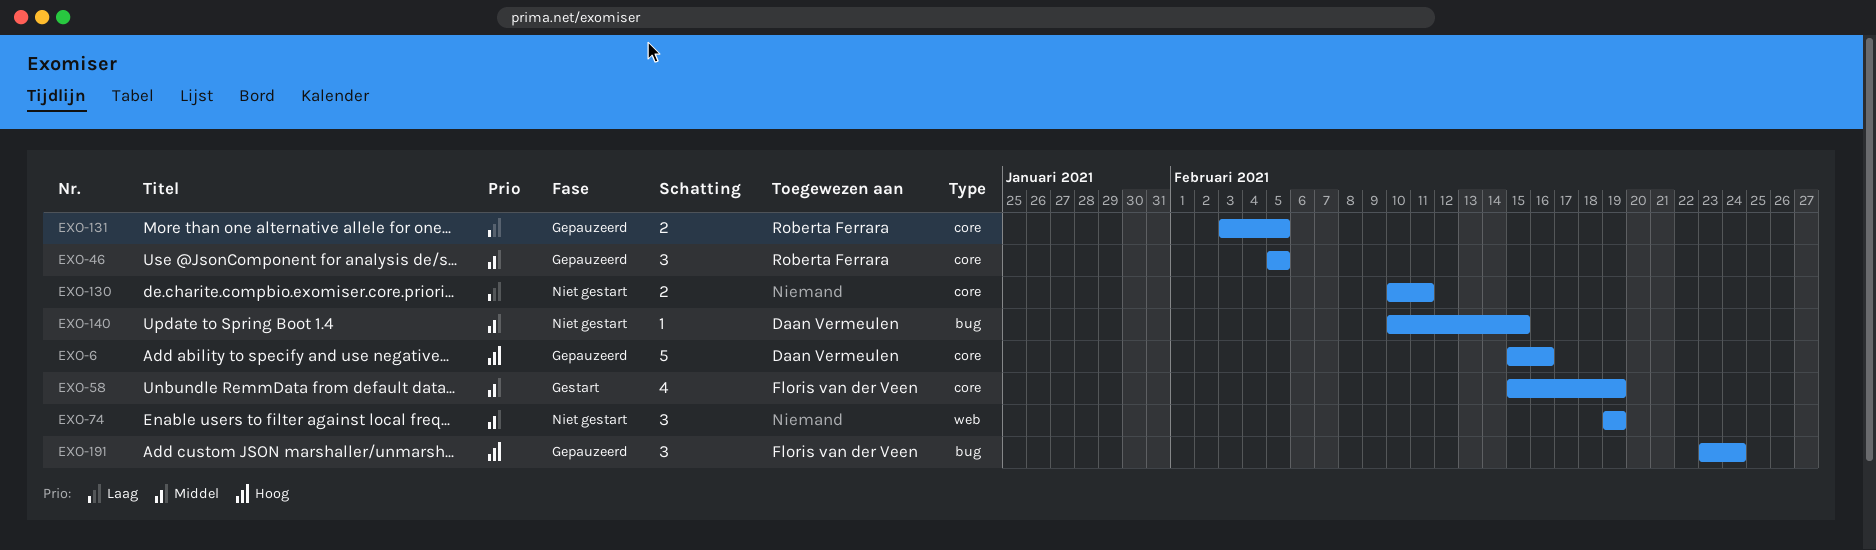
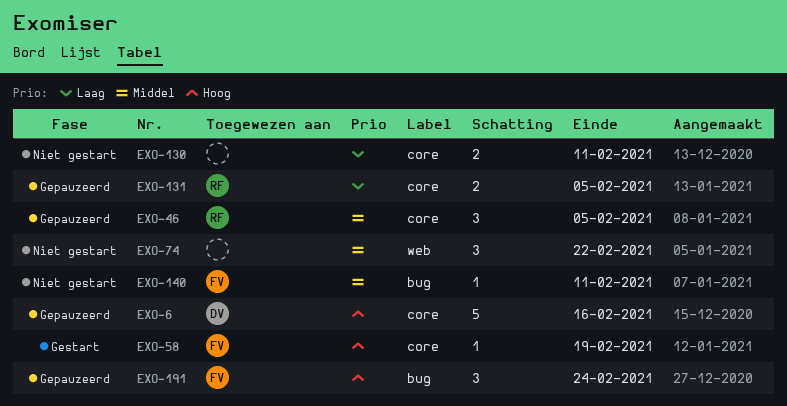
EXO-58, priority: Middel -> Hoog
EXO-58, estimate: 4 -> 1
EXO-74, due: Feb 19 -> Feb 22
EXO-140, owner: Daan Vermeulen -> Floris van der Veen
EXO-140, due: Feb 15 -> Feb 11

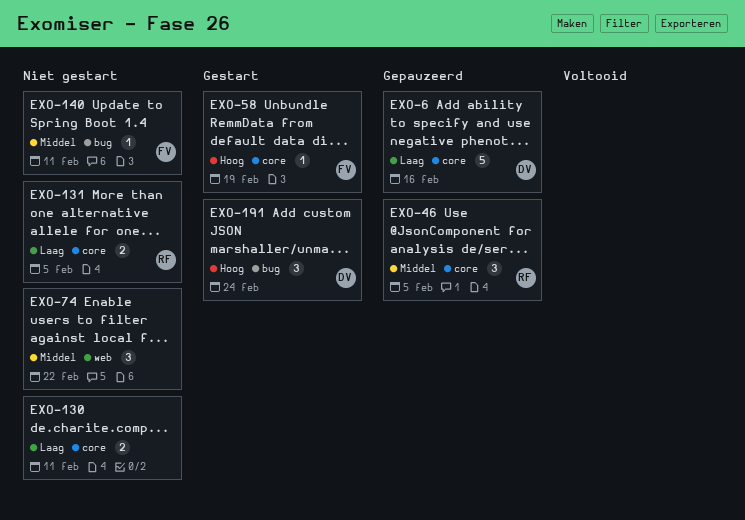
EXO-6, priority: Hoog -> Laag
EXO-131, status: Gepauzeerd -> Niet gestart
EXO-191, status: Gepauzeerd -> Gestart
EXO-191, owner: FV -> DV

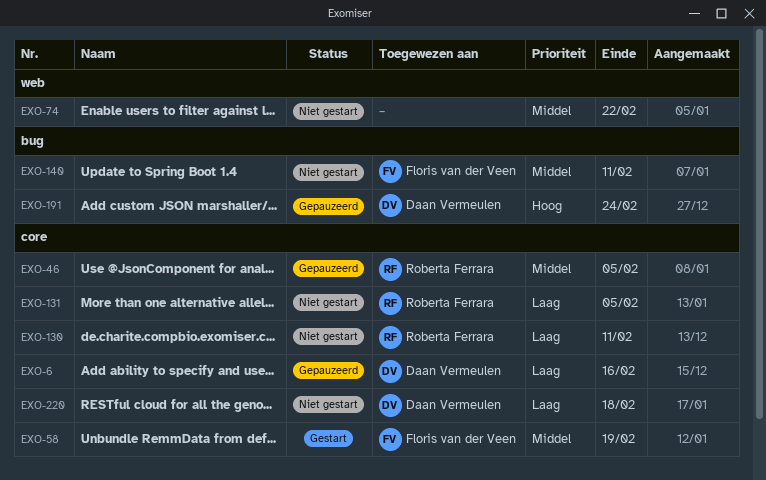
EXO-58, priority: Hoog -> Middel
EXO-130, owner: none -> Roberta Ferrara
EXO-191, status: Gestart -> Gepauzeerd
EXO-220: none -> present

